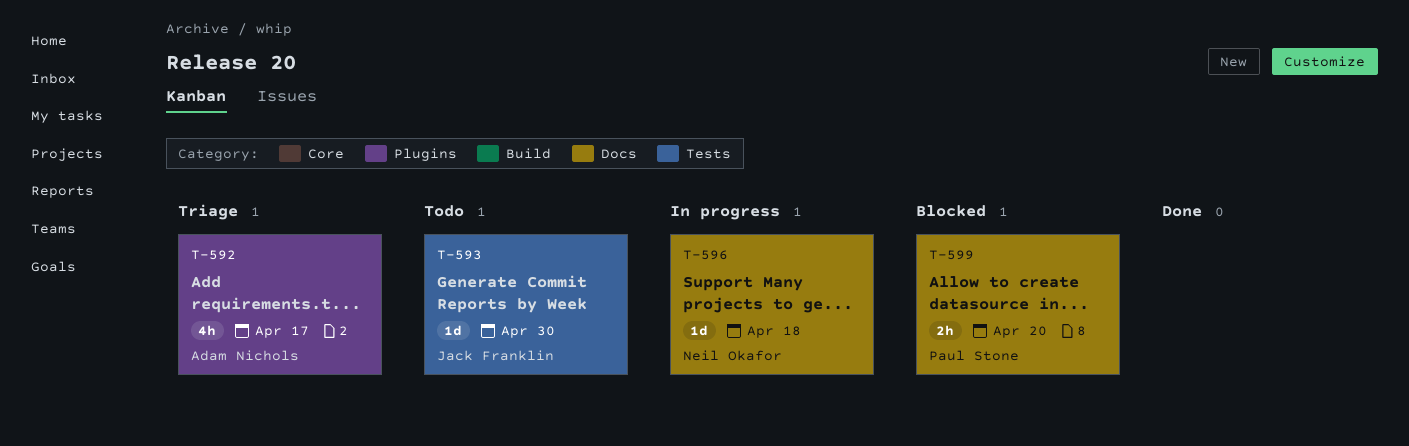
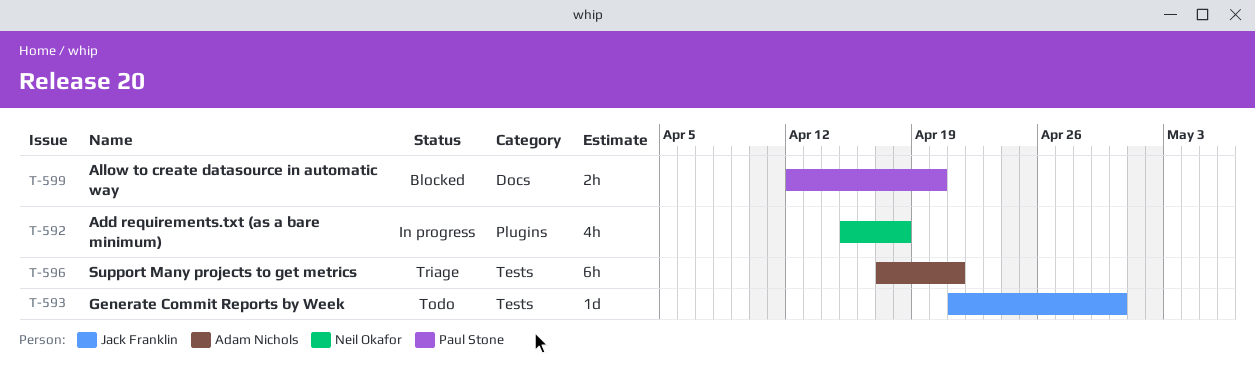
T-592, status: Triage -> In progress
T-592, owner: Adam Nichols -> Neil Okafor
T-592, due: Apr 17 -> Apr 18
T-596, status: In progress -> Triage
T-596, owner: Neil Okafor -> Adam Nichols
T-596, label: Docs -> Tests
T-596, estimate: 1d -> 6h
T-596, due: Apr 18 -> Apr 21

